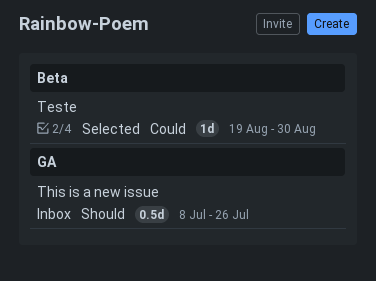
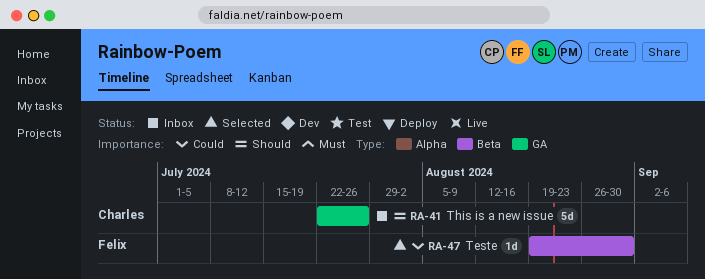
This is a new issue, estimate: 0.5d -> 5d
This is a new issue, start: Jul 8 -> Jul 22

